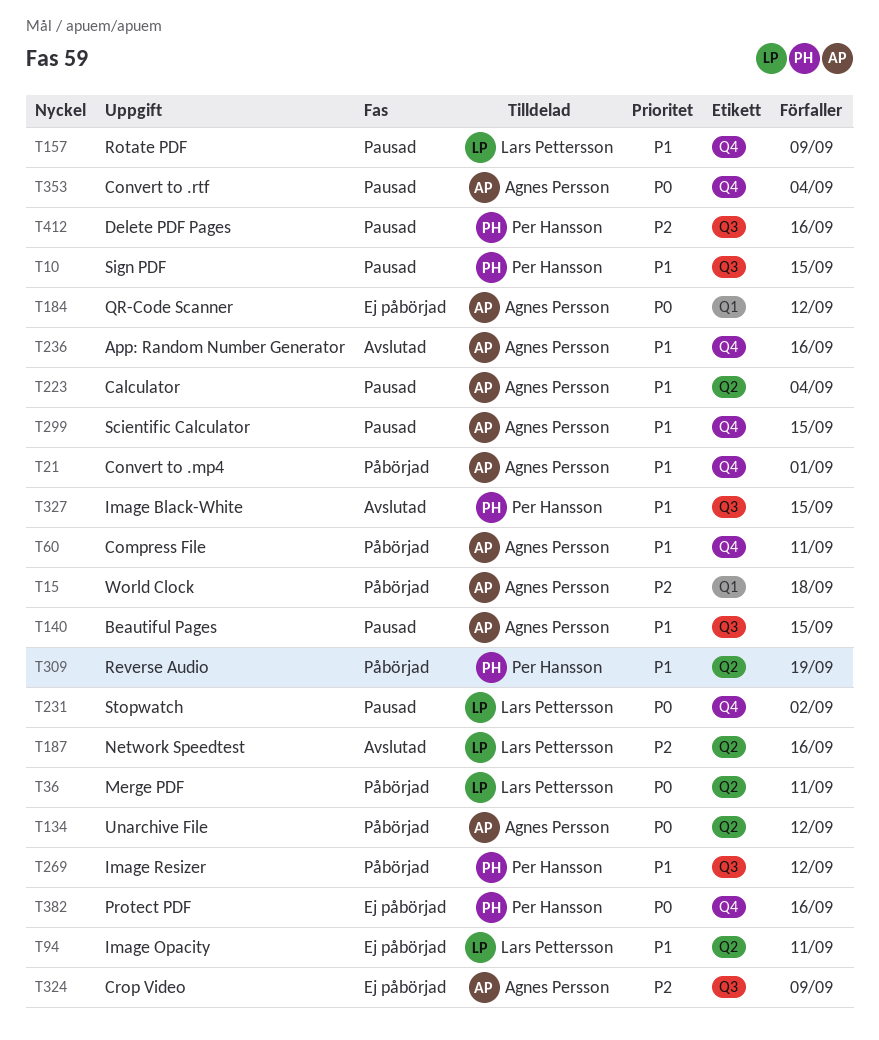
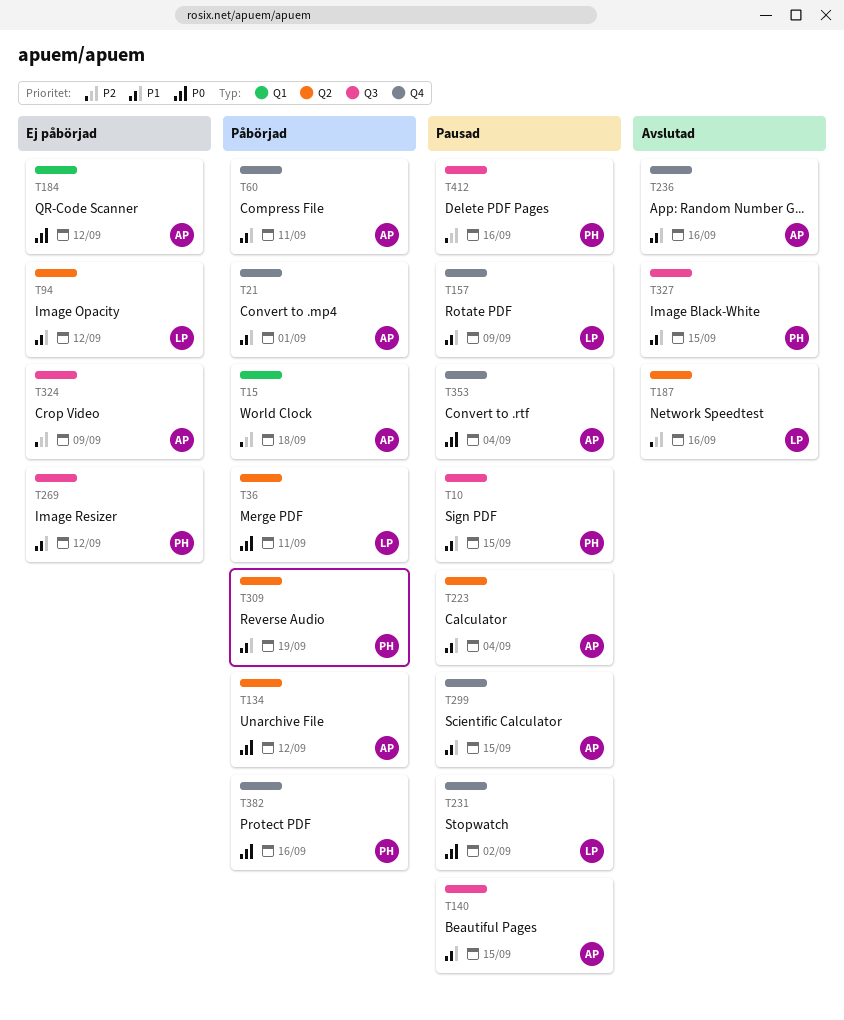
T94, due: Sep 11 -> Sep 12
T269, status: Påbörjad -> Ej påbörjad
T382, status: Ej påbörjad -> Påbörjad

